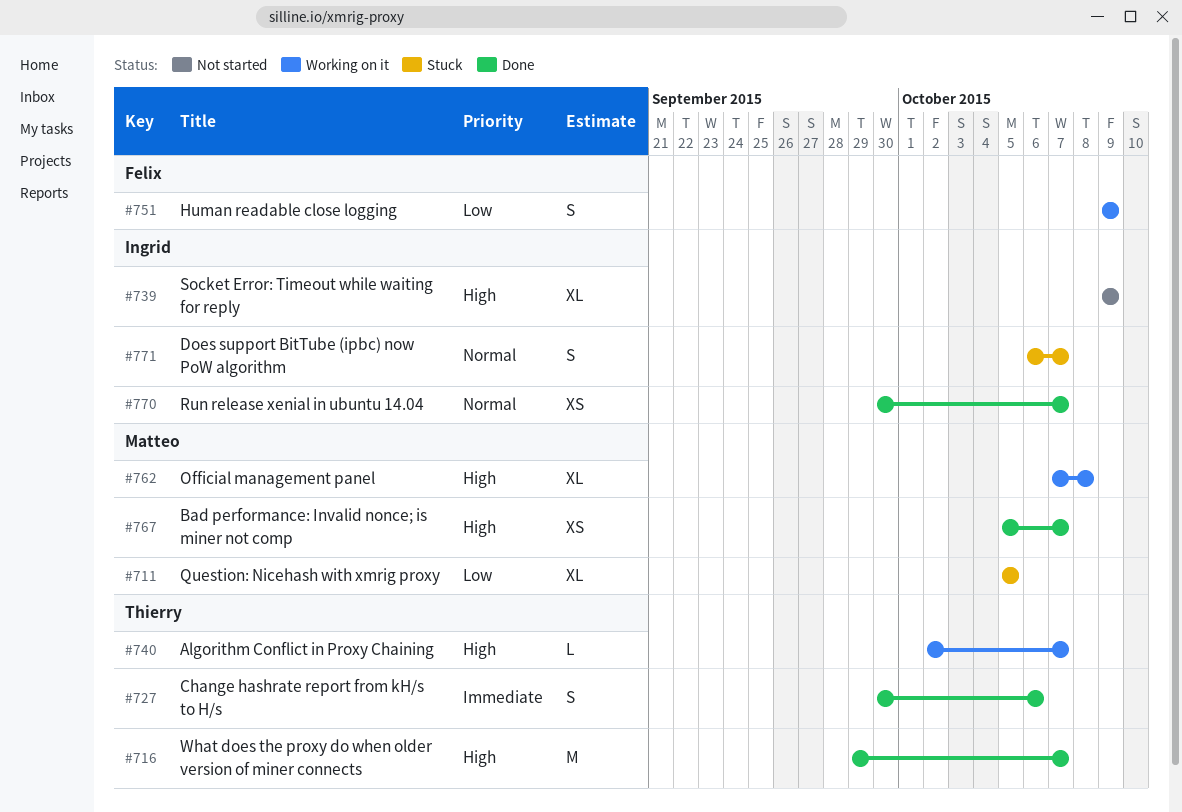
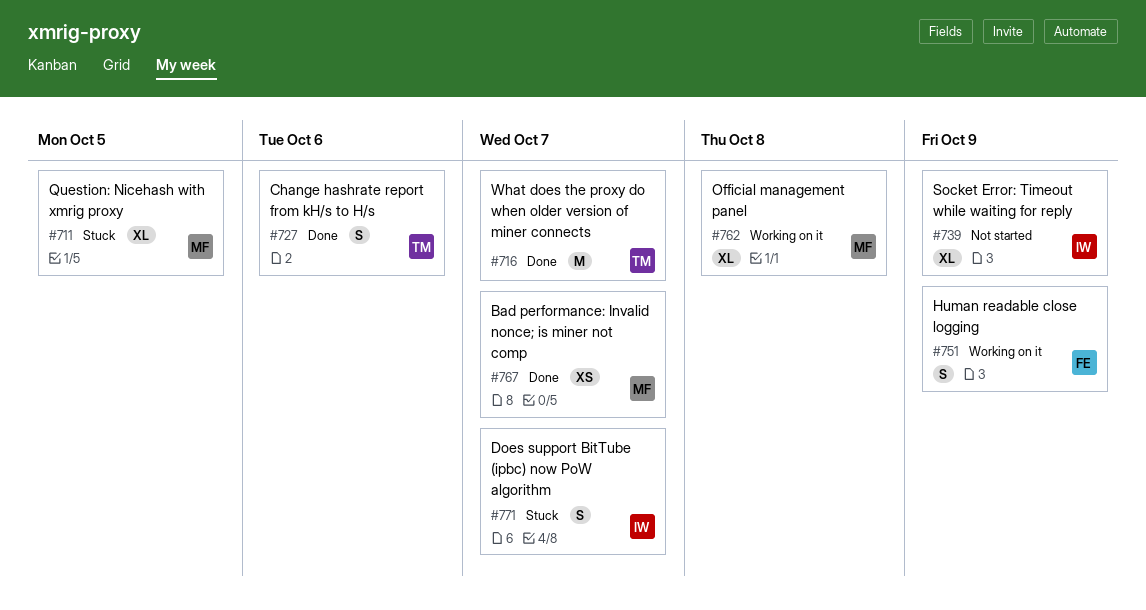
#740: present -> none
#770: present -> none

